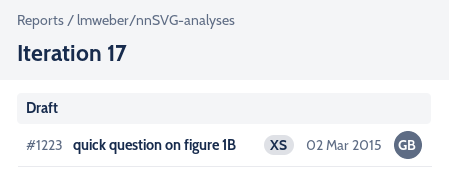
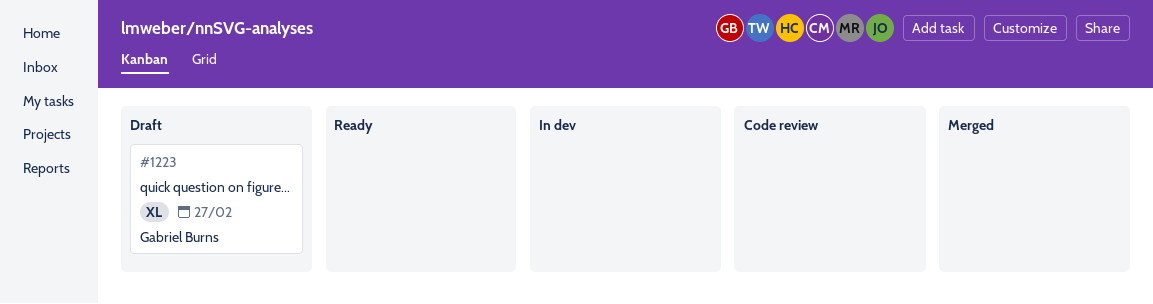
#1223, estimate: XS -> XL
#1223, due: Mar 2 -> Feb 27

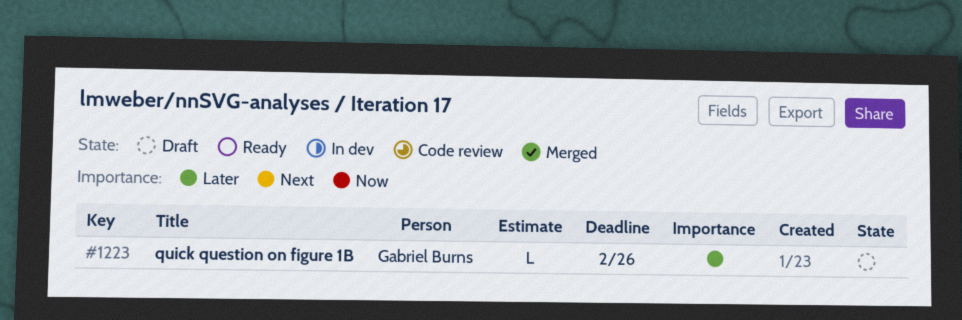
#1223, estimate: XL -> L
#1223, due: Feb 27 -> Feb 26

